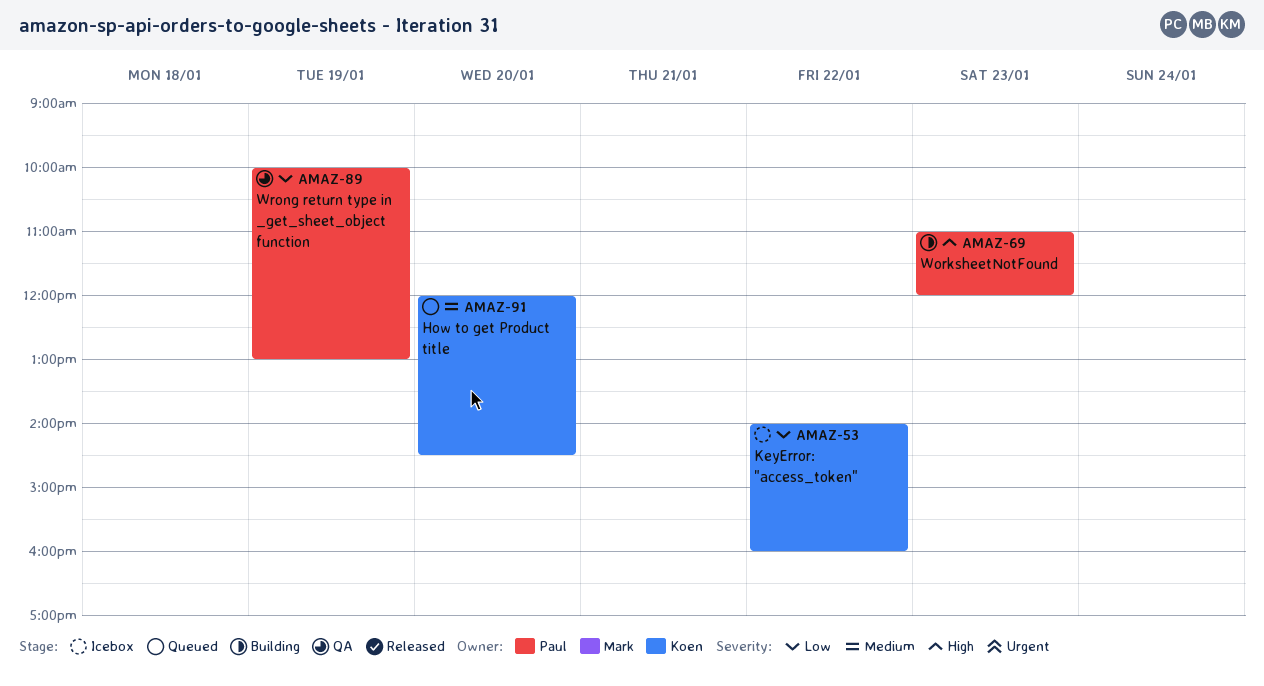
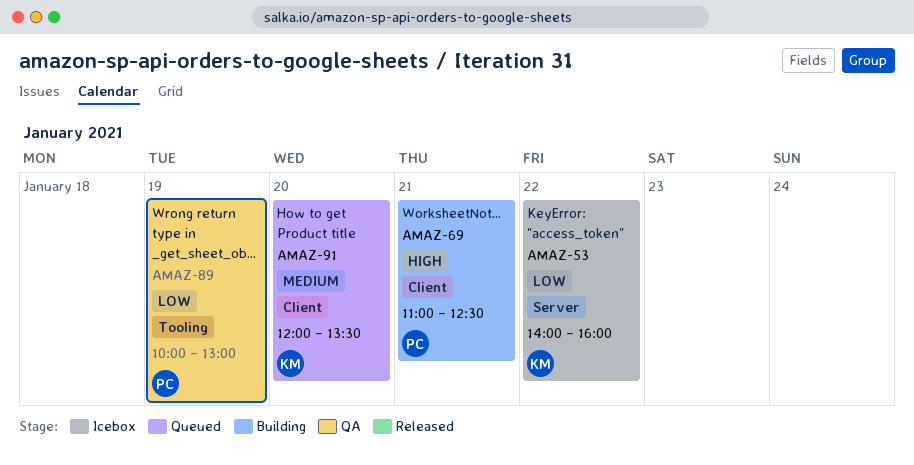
AMAZ-69, day: Jan 23 -> Jan 21
AMAZ-69, ends: 12:00 -> 12:30
AMAZ-91, ends: 14:30 -> 13:30

